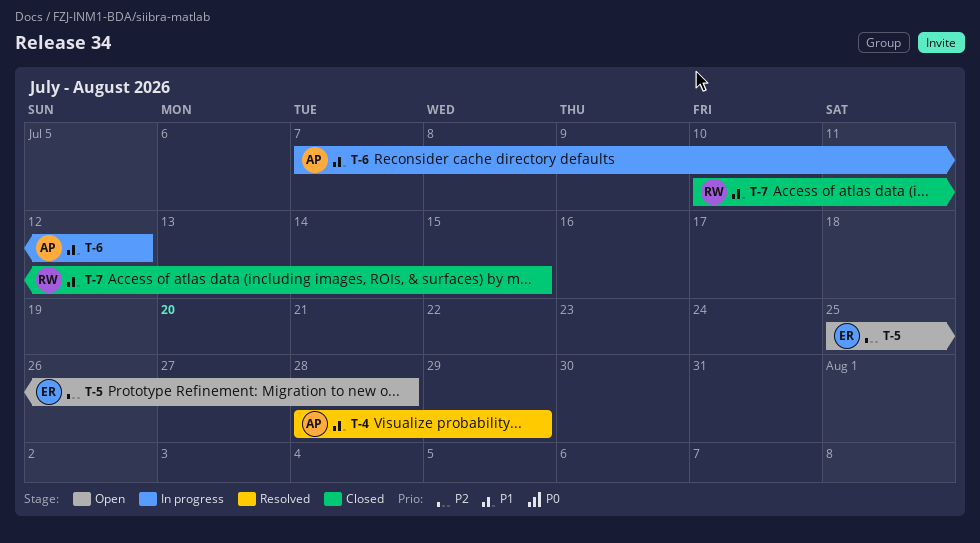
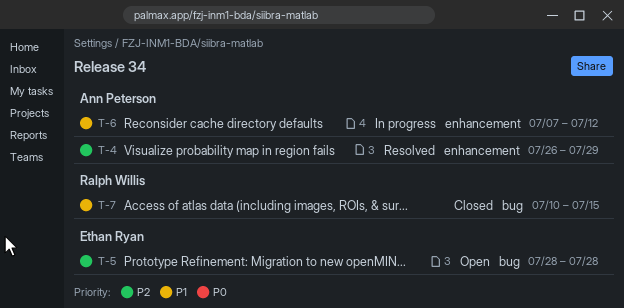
T-4, priority: P1 -> P2
T-4, start: Jul 28 -> Jul 26
T-5, start: Jul 25 -> Jul 28

